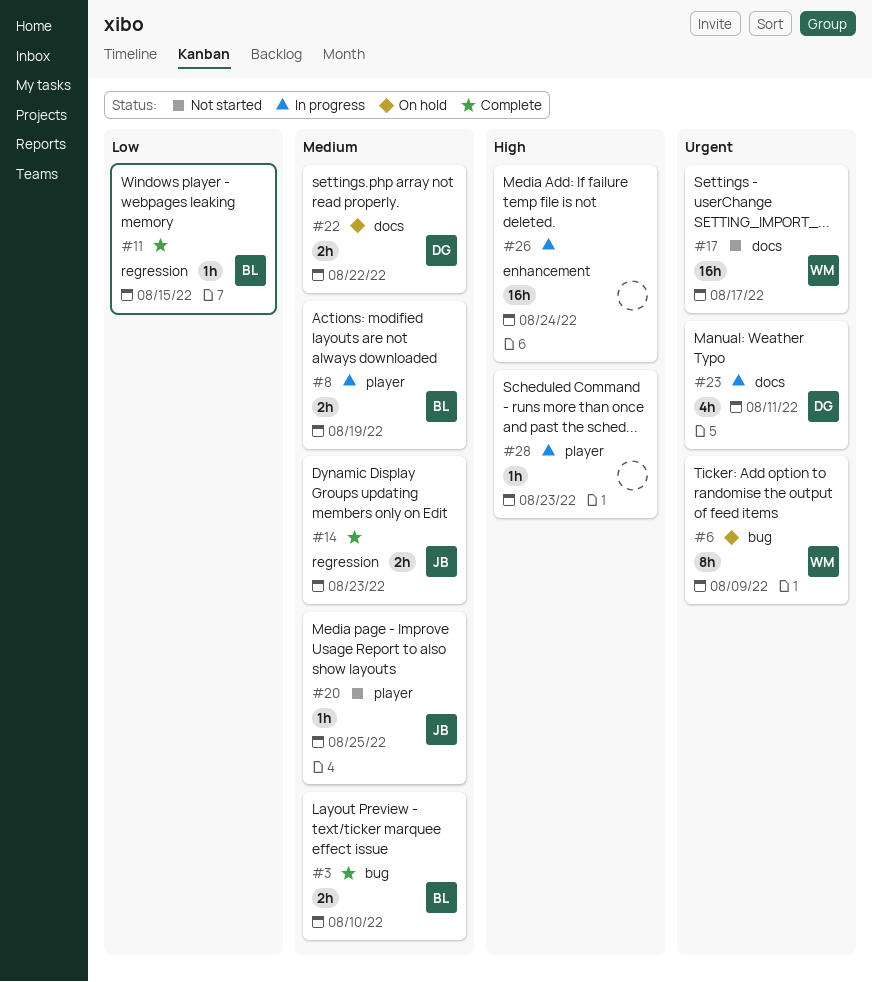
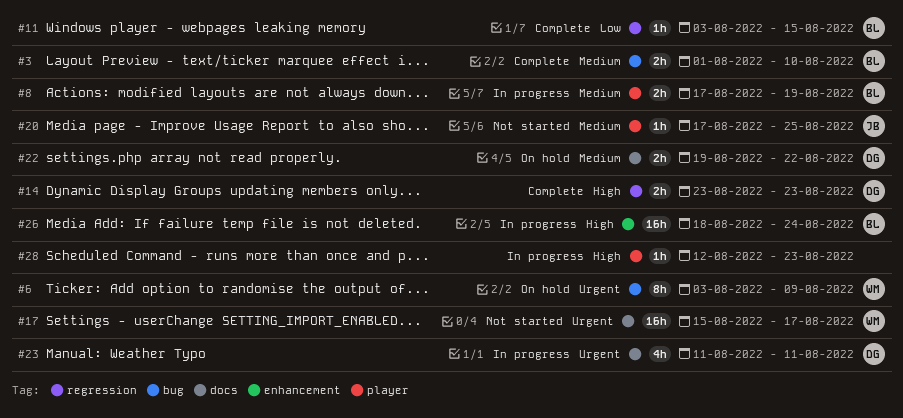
#14, owner: JB -> DG
#14, priority: Medium -> High
#26, owner: none -> BL

